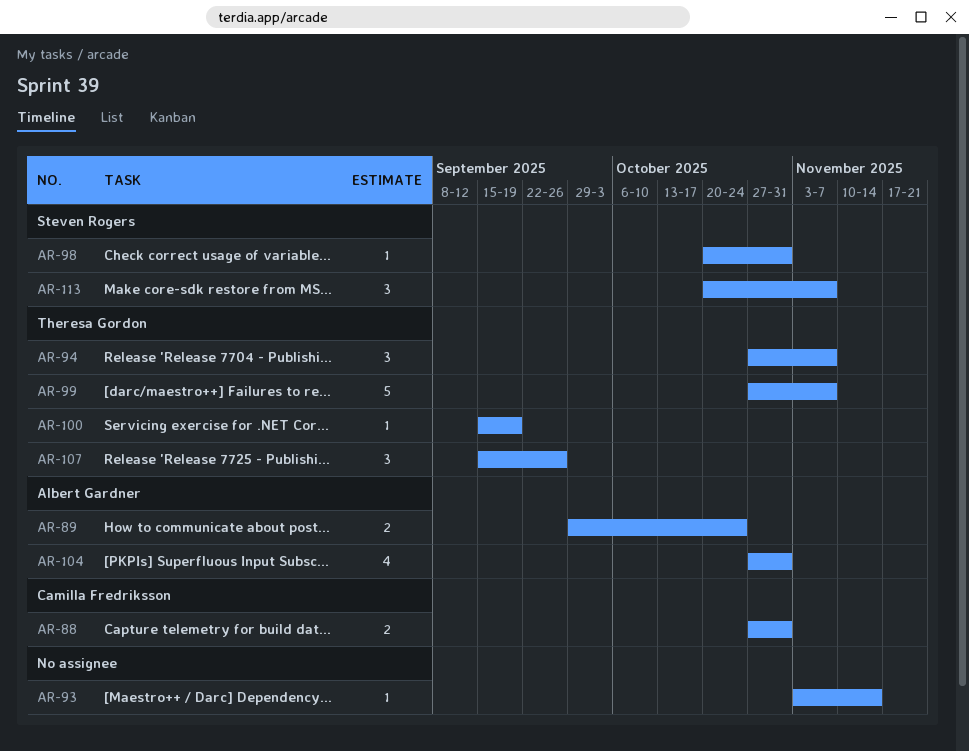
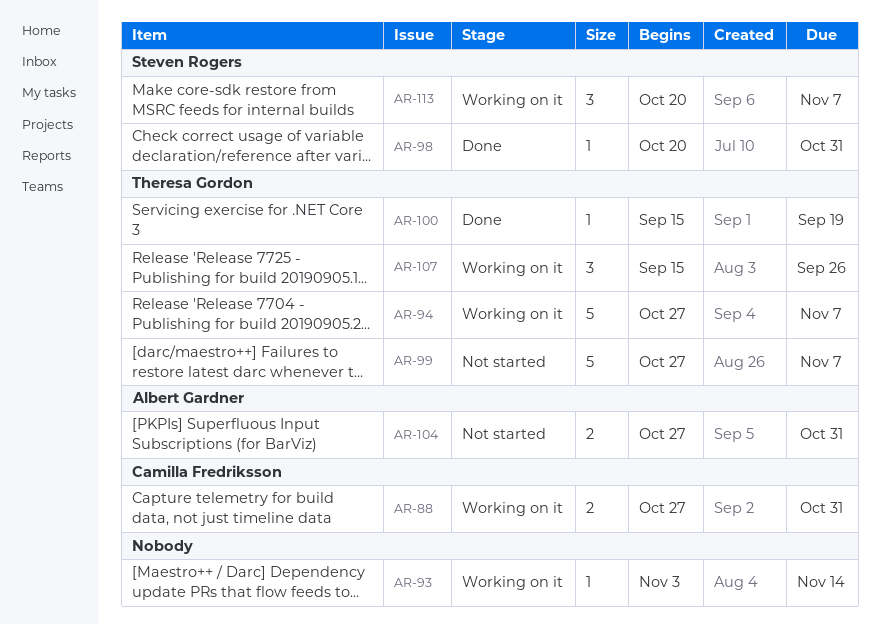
AR-89: present -> none
AR-94, estimate: 3 -> 5
AR-104, estimate: 4 -> 2

